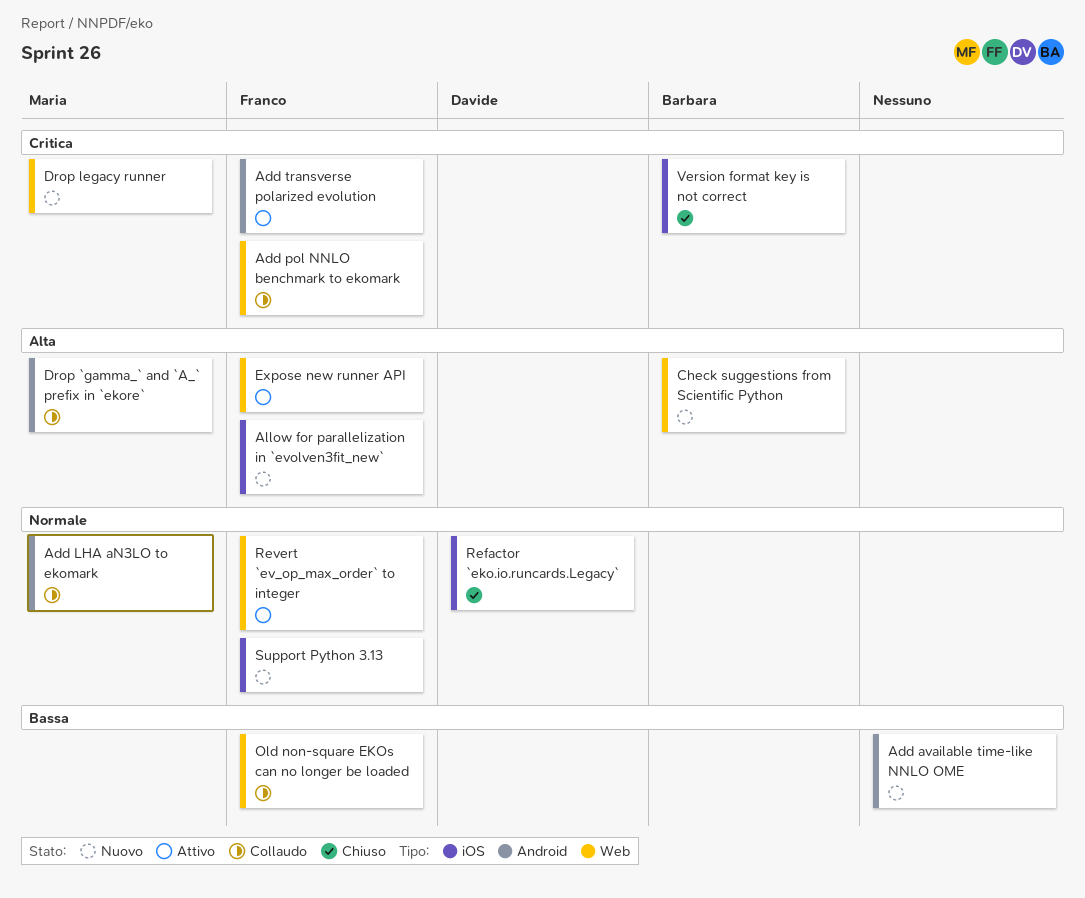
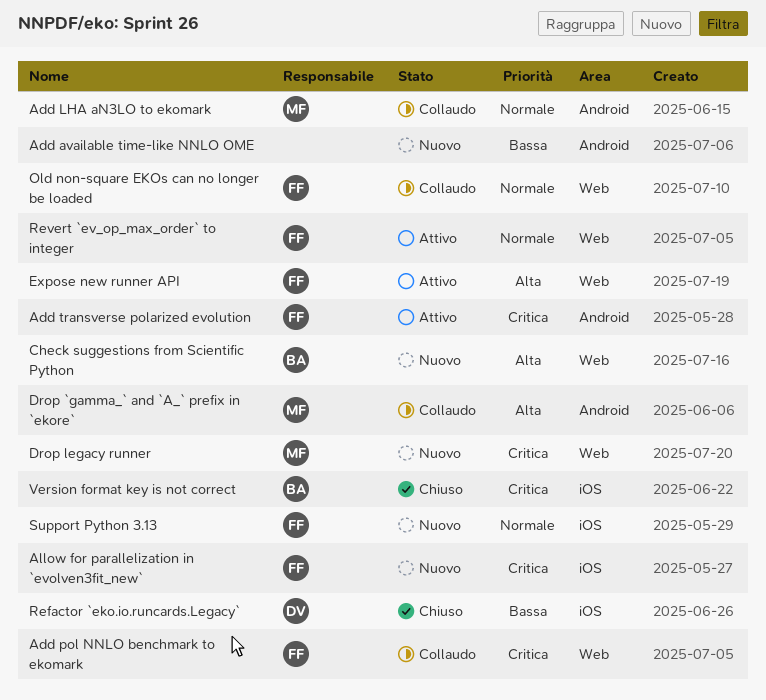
Allow for parallelization in `evolven3fit_new`, priority: Alta -> Critica
Old non-square EKOs can no longer be loaded, priority: Bassa -> Normale
Refactor `eko.io.runcards.Legacy`, priority: Normale -> Bassa

